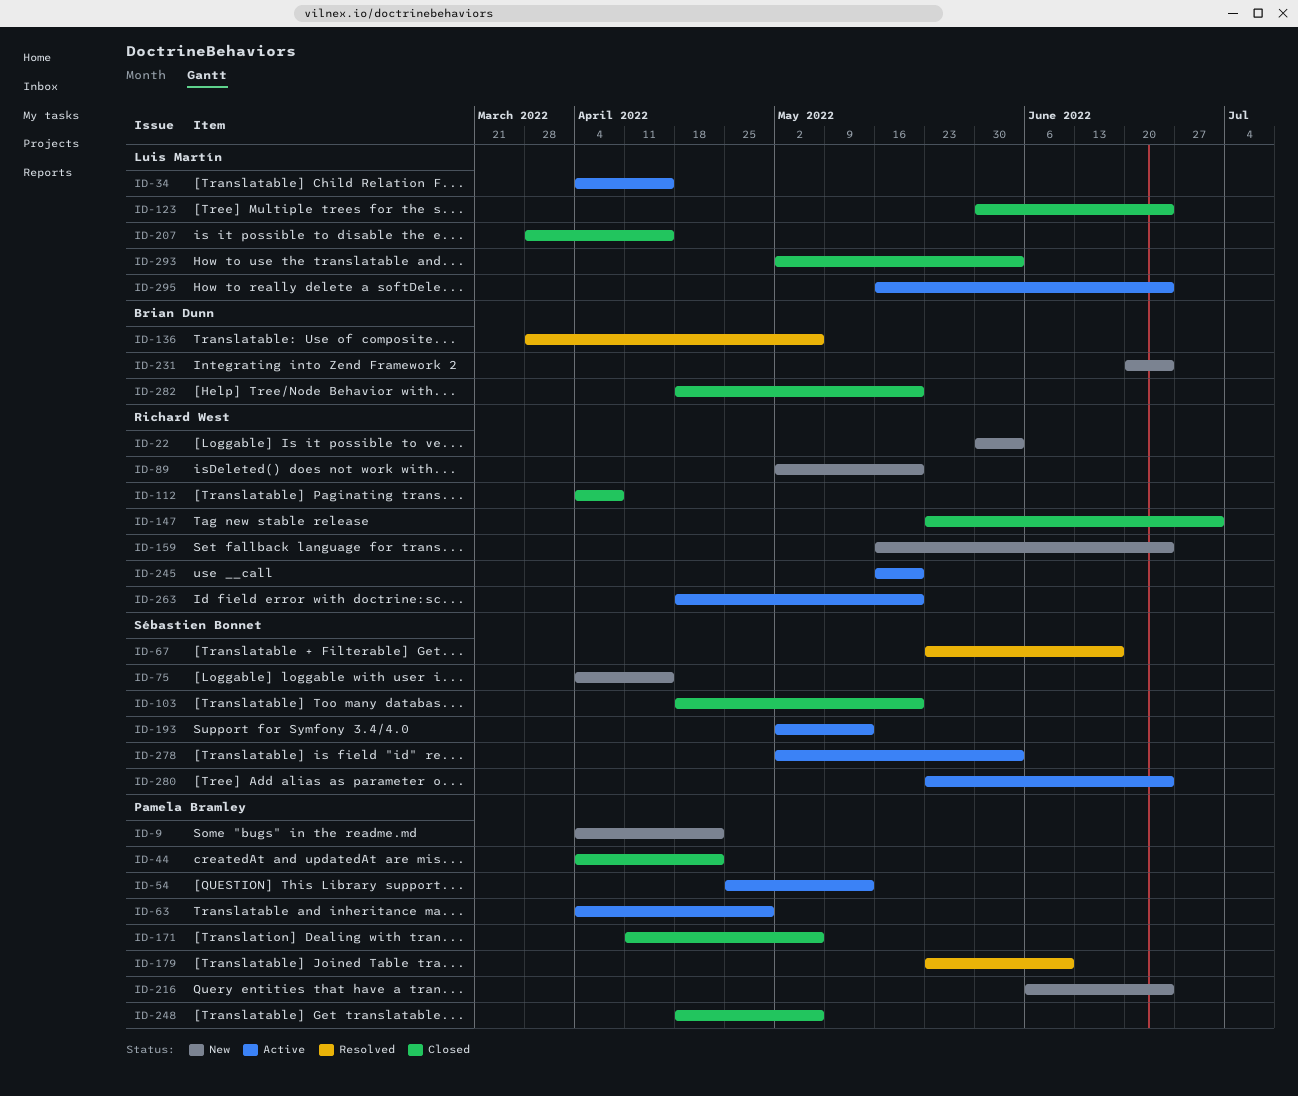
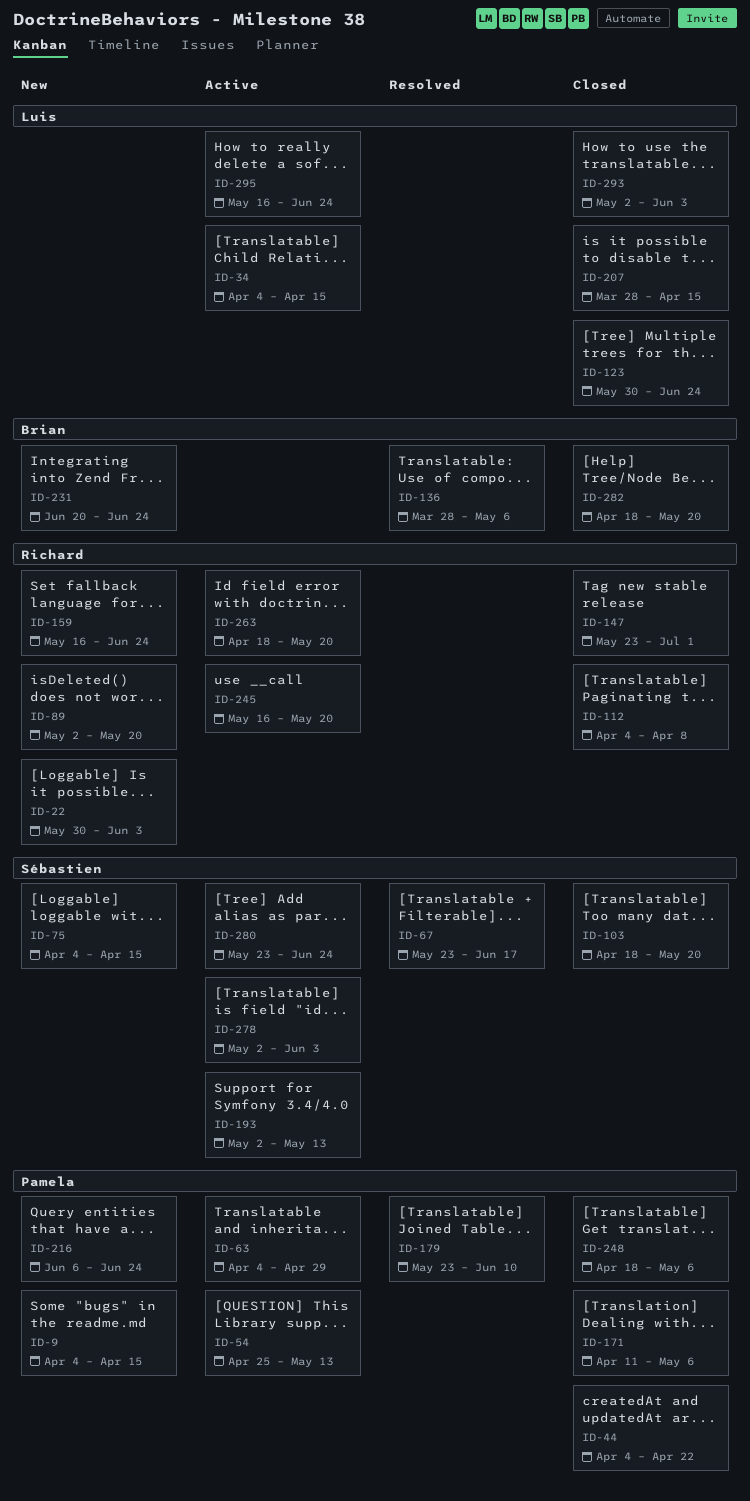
ID-9, due: Apr 22 -> Apr 15

